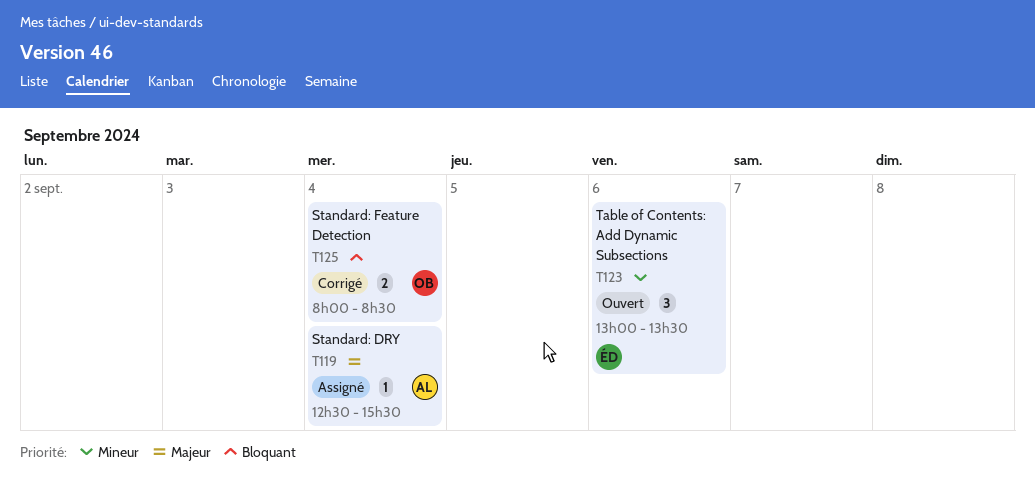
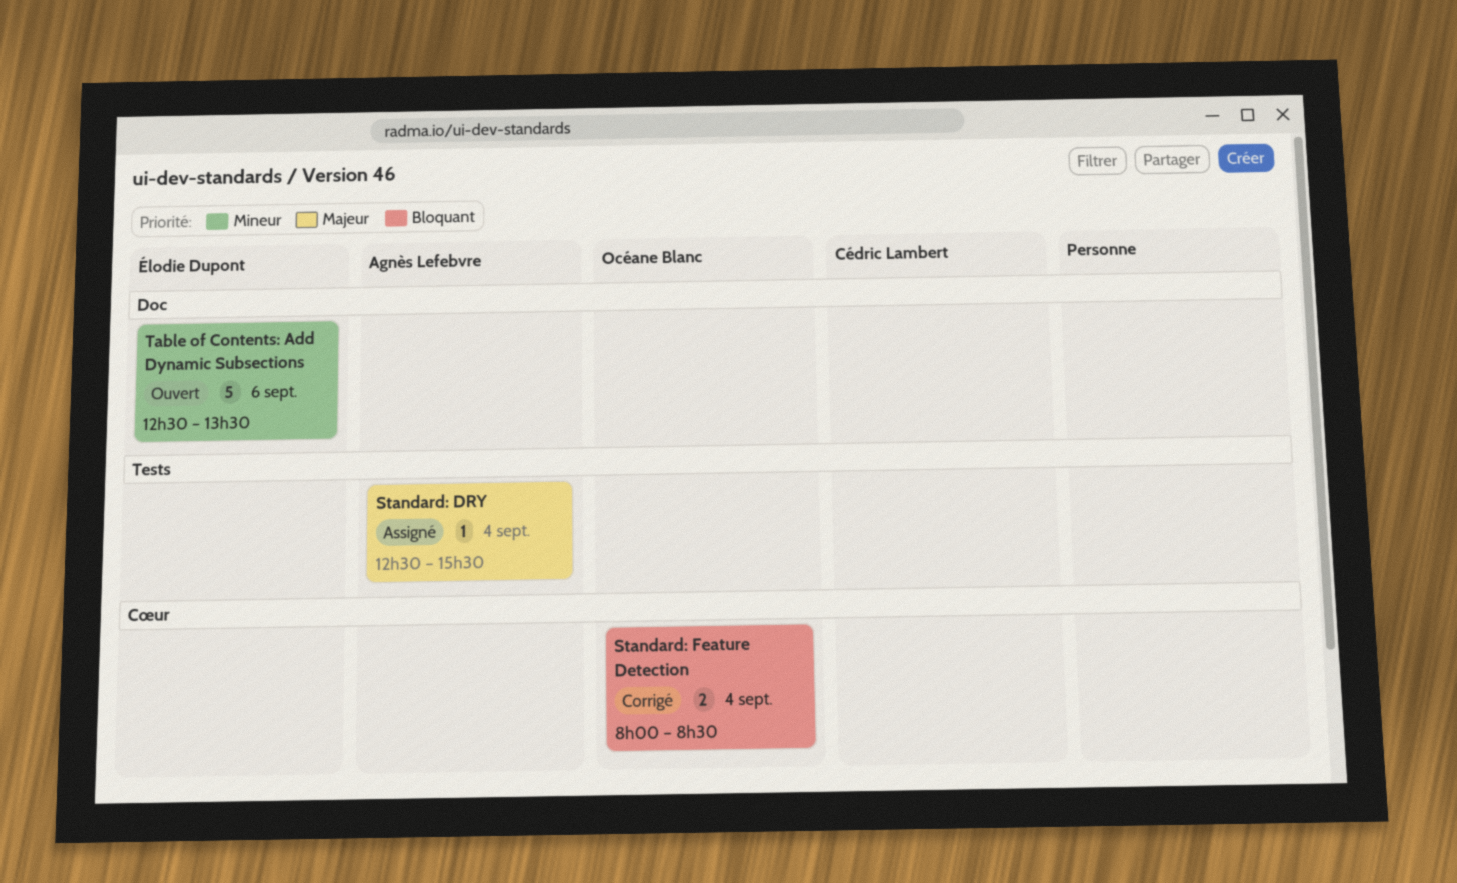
Table of Contents: Add Dynamic Subsections, estimate: 3 -> 5
Table of Contents: Add Dynamic Subsections, begins: 13:00 -> 12:30

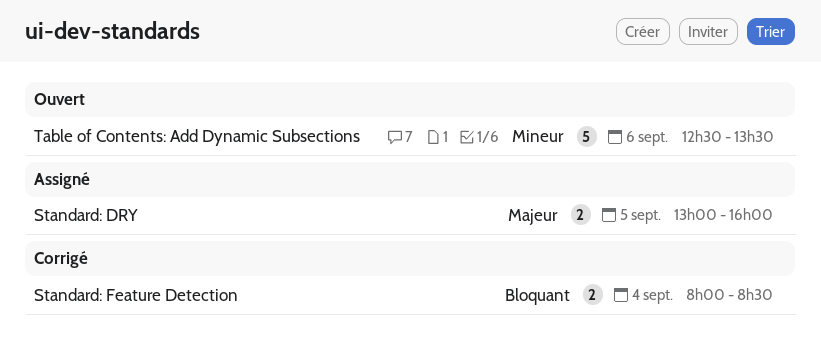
Standard: DRY, estimate: 1 -> 2
Standard: DRY, day: Sep 4 -> Sep 5
Standard: DRY, begins: 12:30 -> 13:00
Standard: DRY, ends: 15:30 -> 16:00

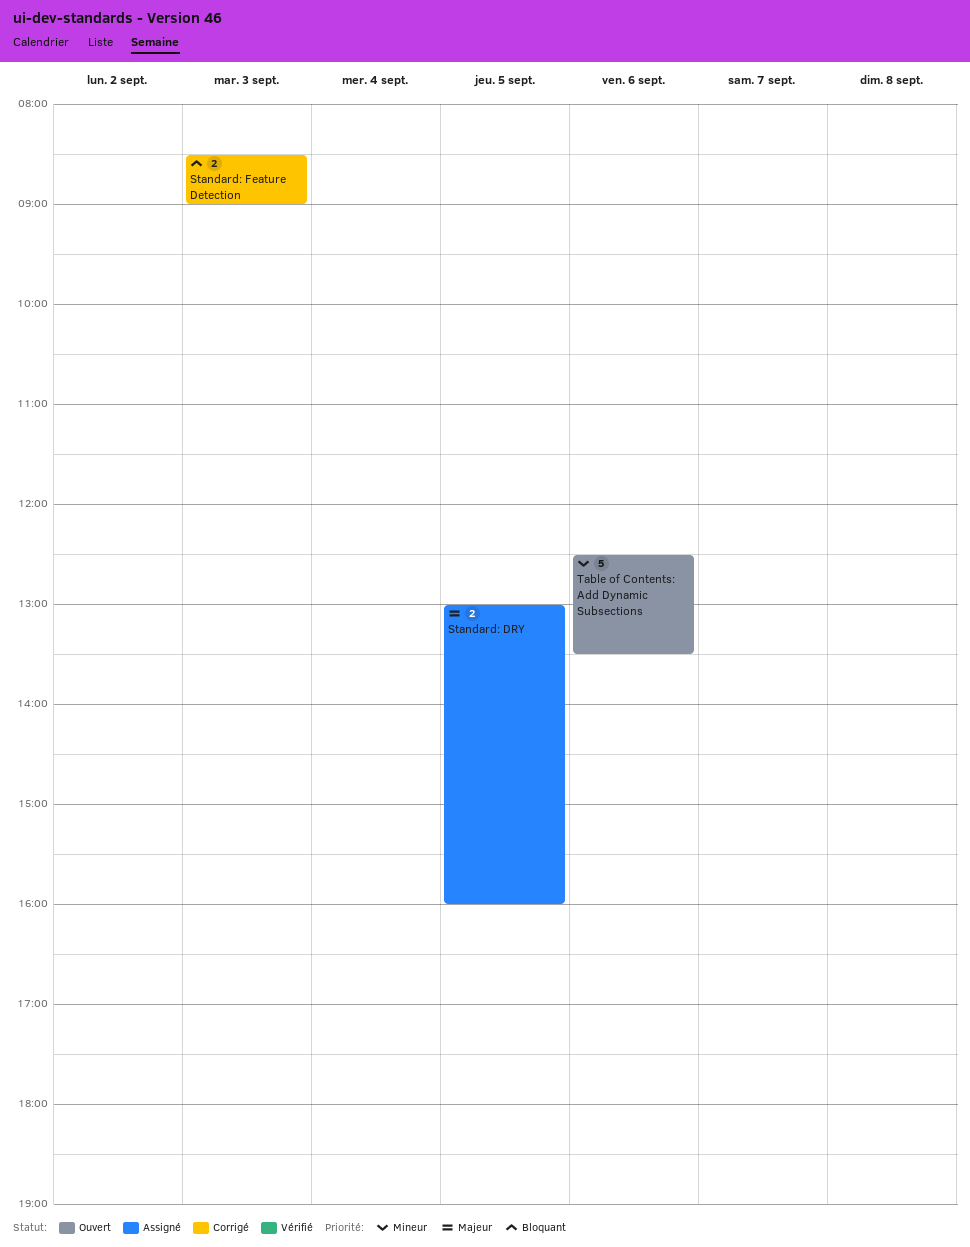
Standard: Feature Detection, day: Sep 4 -> Sep 3
Standard: Feature Detection, begins: 08:00 -> 08:30
Standard: Feature Detection, ends: 08:30 -> 09:00

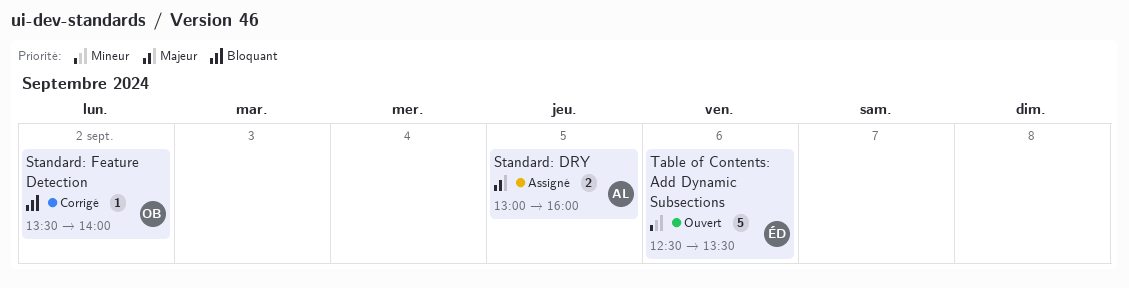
Standard: Feature Detection, estimate: 2 -> 1
Standard: Feature Detection, day: Sep 3 -> Sep 2
Standard: Feature Detection, begins: 08:30 -> 13:30
Standard: Feature Detection, ends: 09:00 -> 14:00

